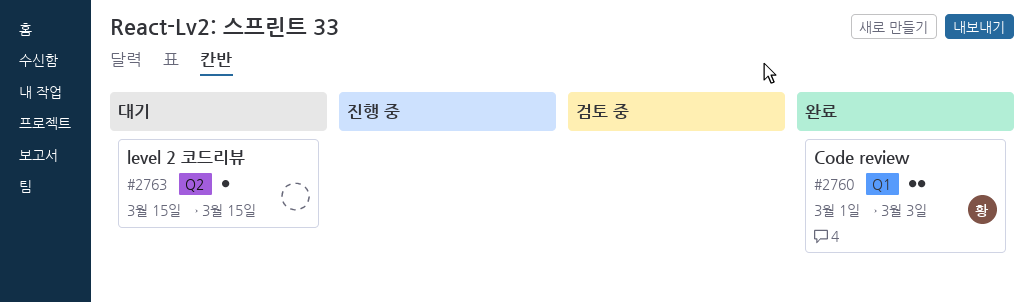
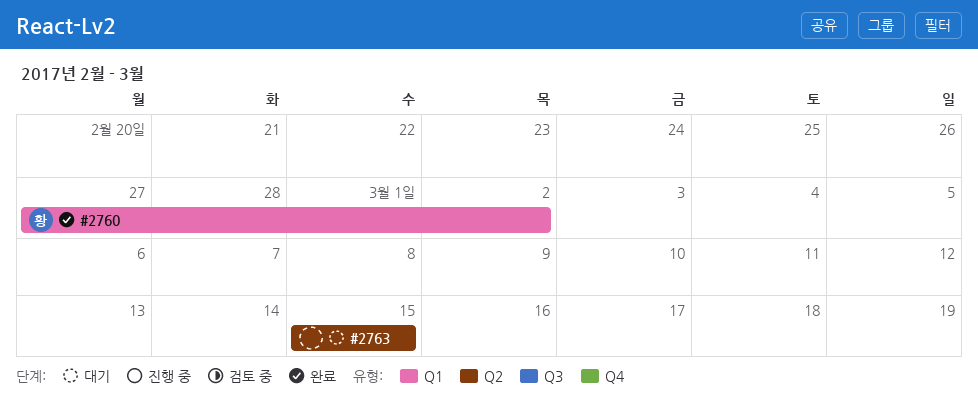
#2760, start: Mar 1 -> Feb 27
#2760, due: Mar 3 -> Mar 2

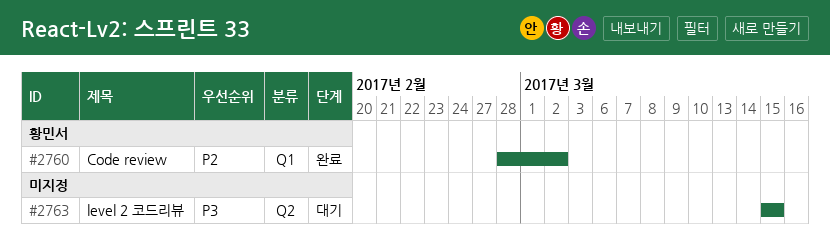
#2760, start: Feb 27 -> Feb 28

